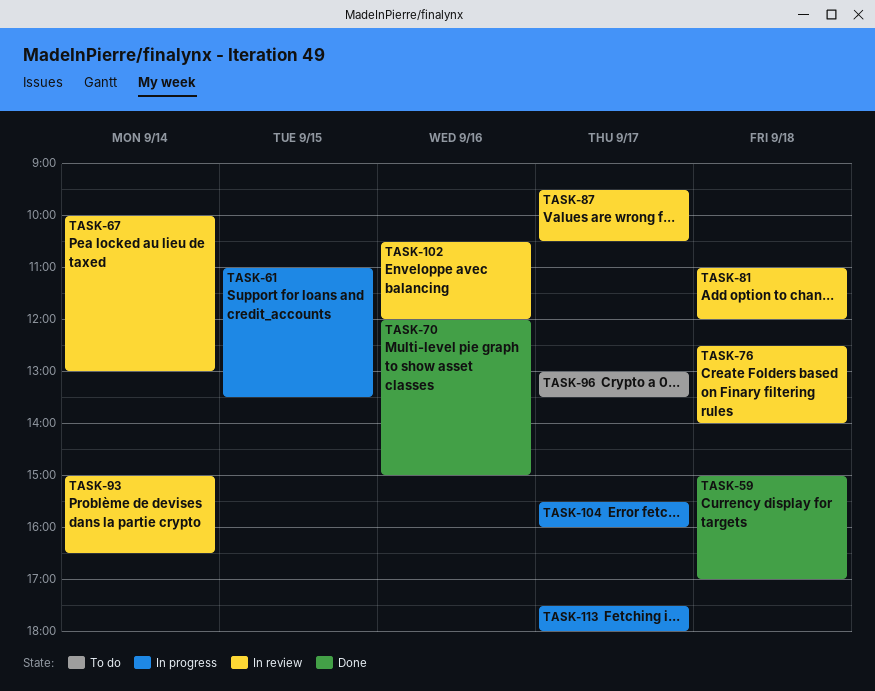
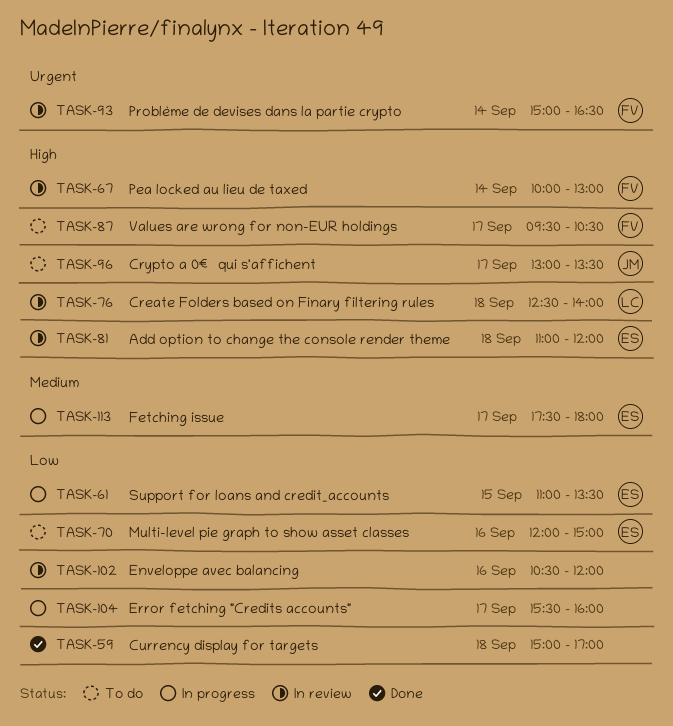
TASK-70, status: Done -> To do
TASK-87, status: In review -> To do

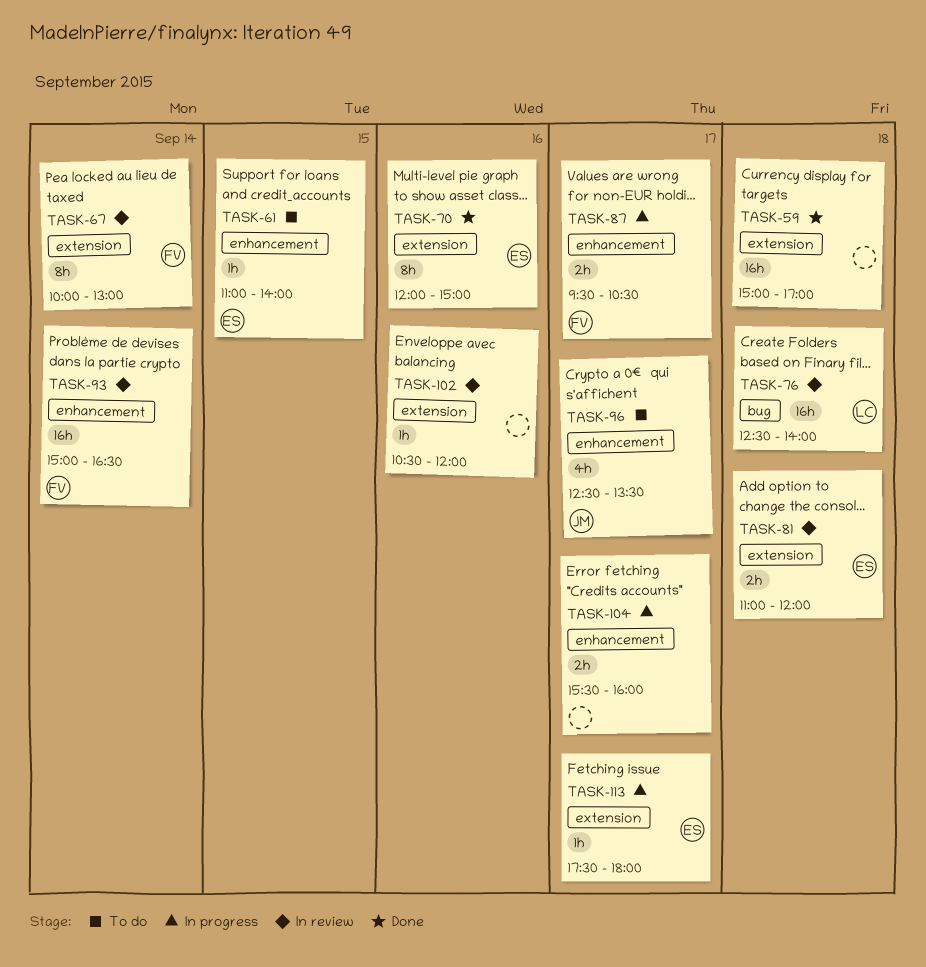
TASK-61, status: In progress -> To do
TASK-61, ends: 13:30 -> 14:00
TASK-70, status: To do -> Done
TASK-87, status: To do -> In progress
TASK-96, begins: 13:00 -> 12:30

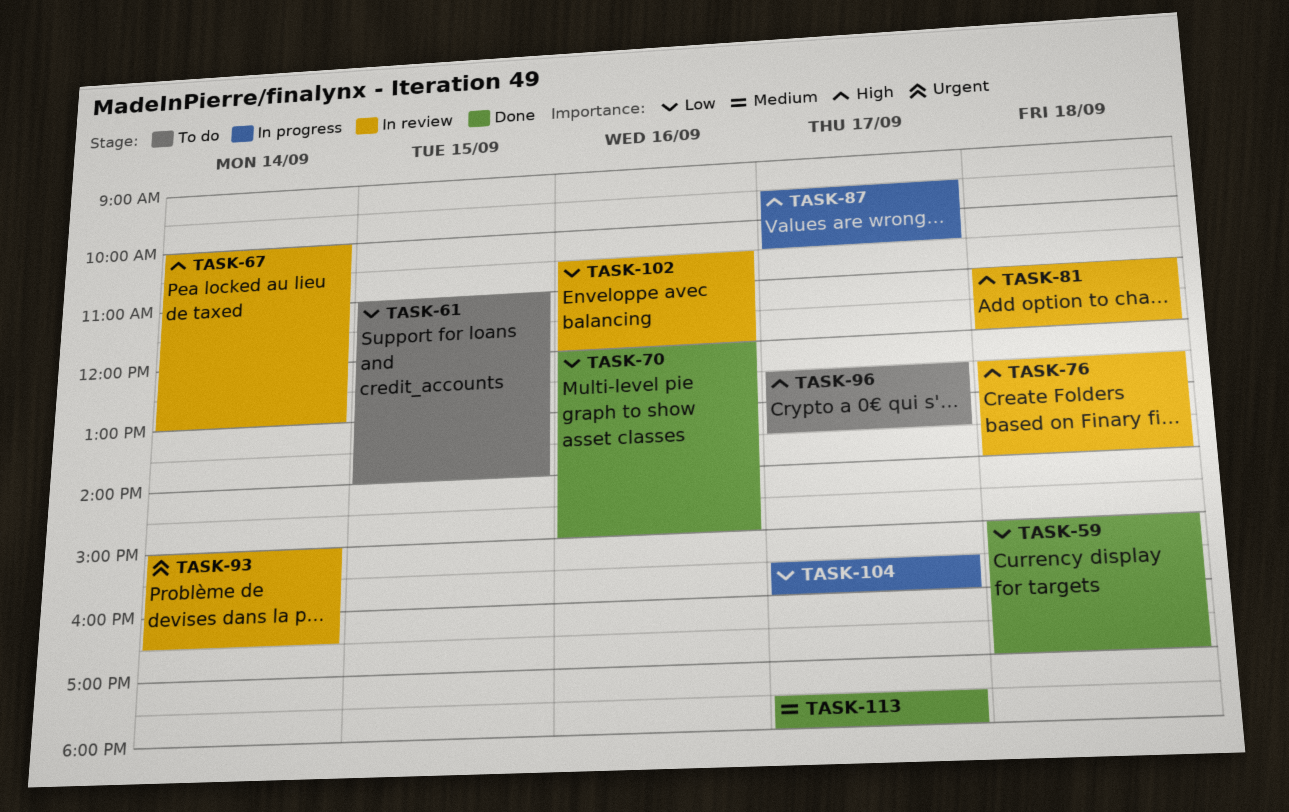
TASK-113, status: In progress -> Done

